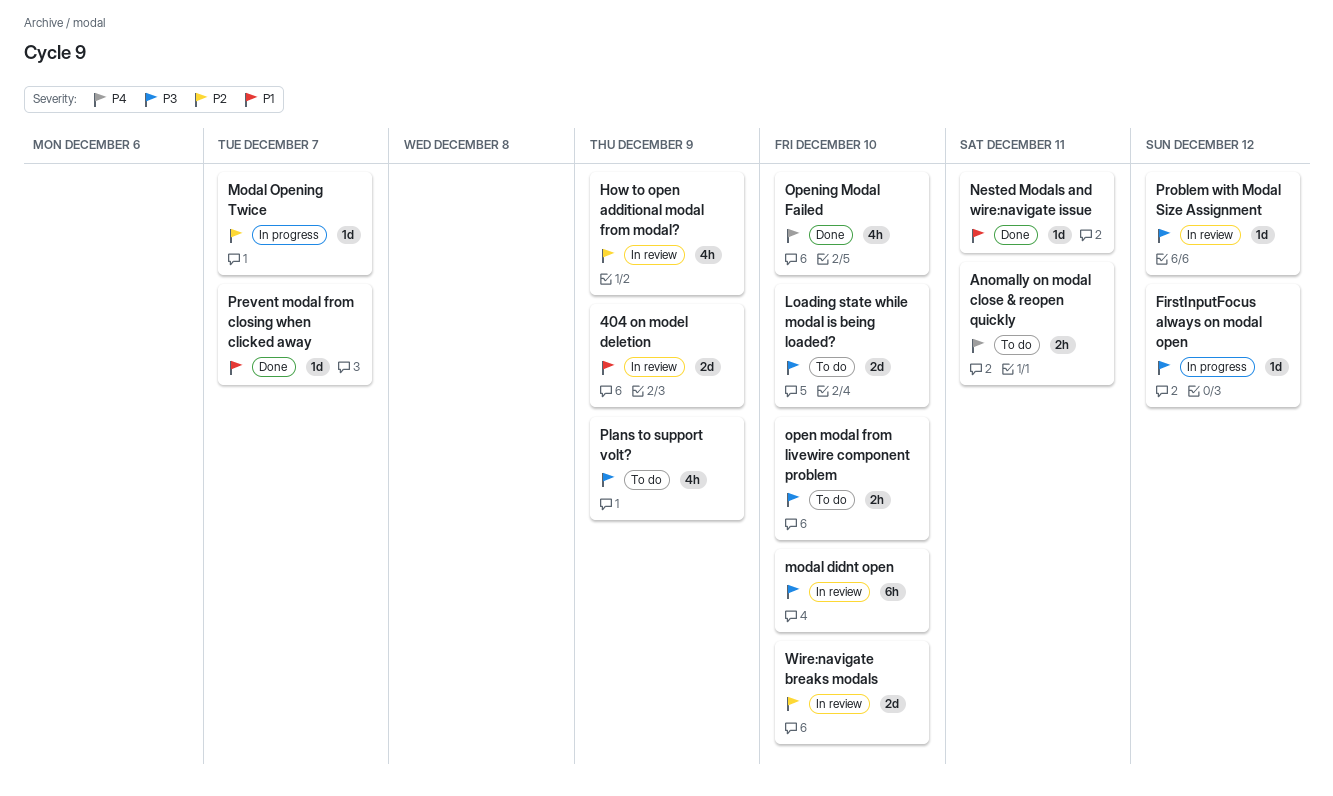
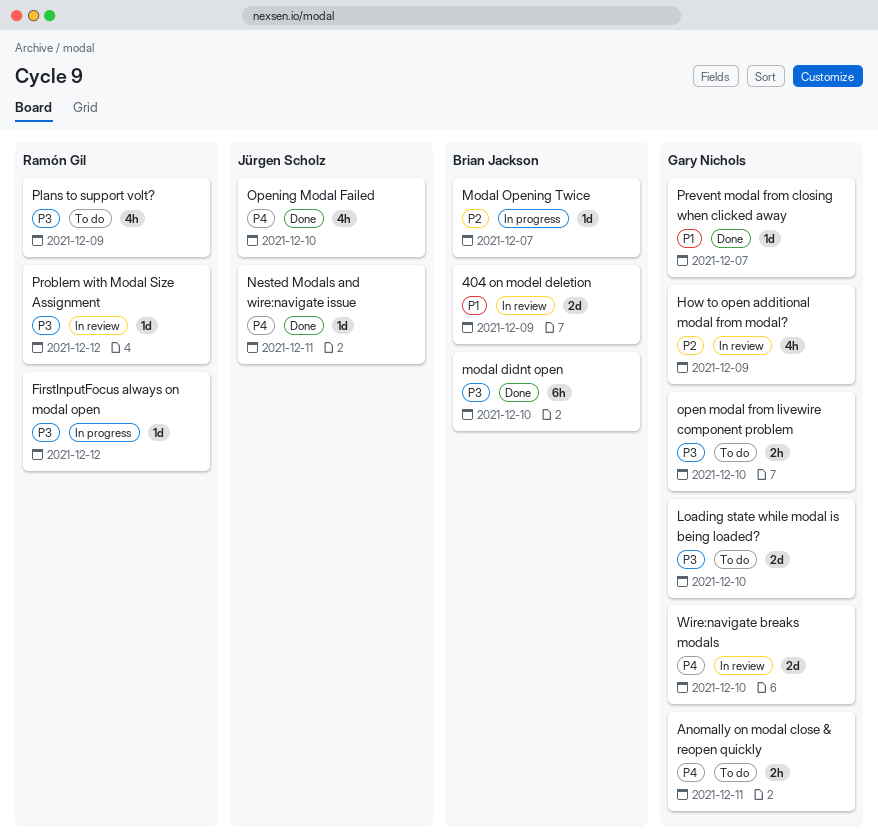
modal didnt open, status: In review -> Done
Nested Modals and wire:navigate issue, priority: P1 -> P4
Wire:navigate breaks modals, priority: P2 -> P4

